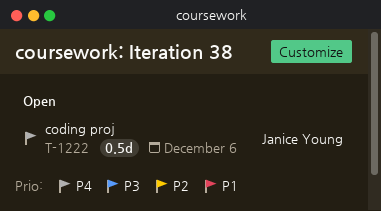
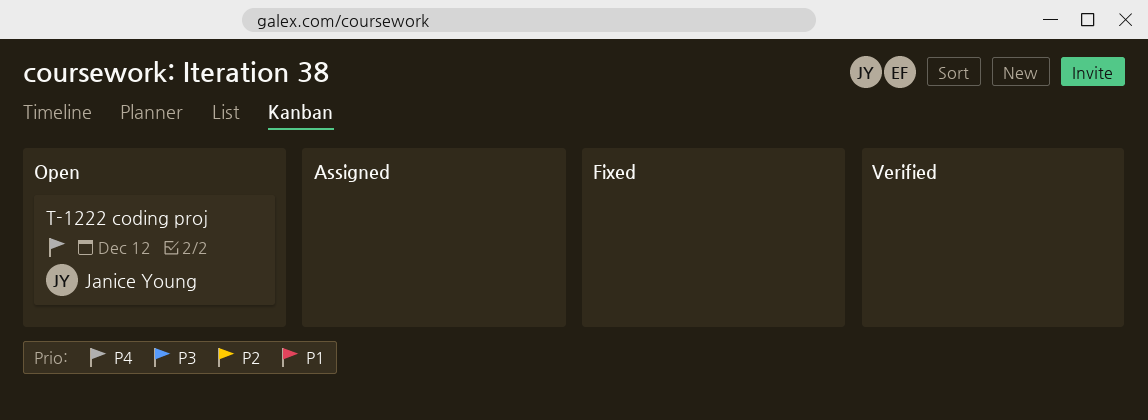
T-1222, due: Dec 6 -> Dec 12

